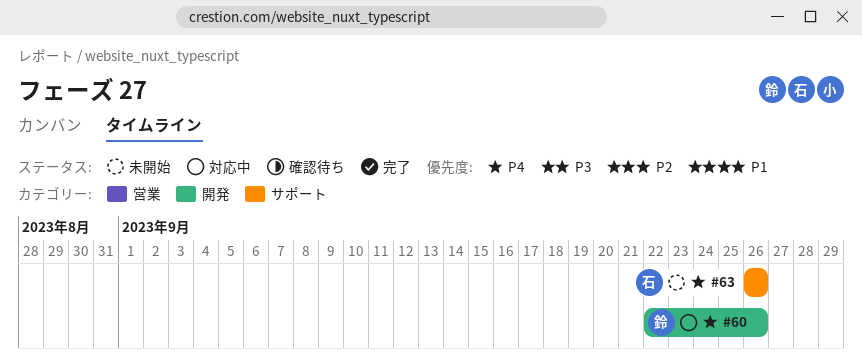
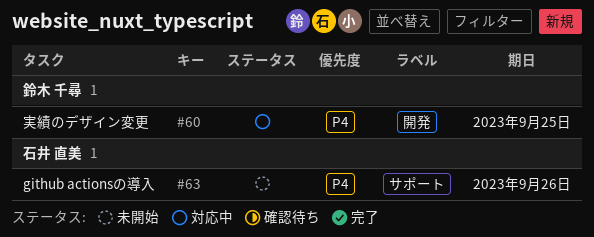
#60, due: Sep 26 -> Sep 25

